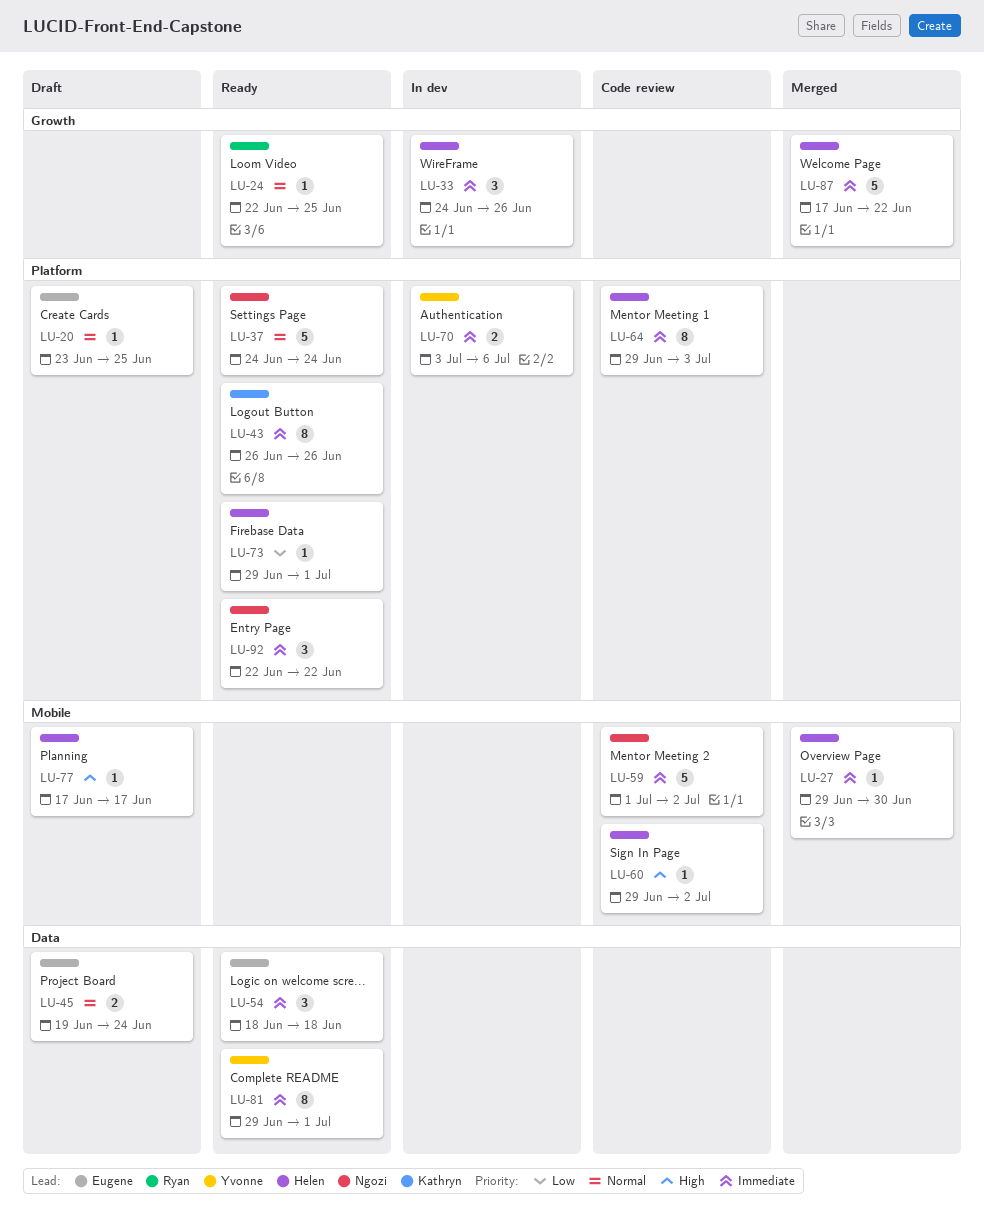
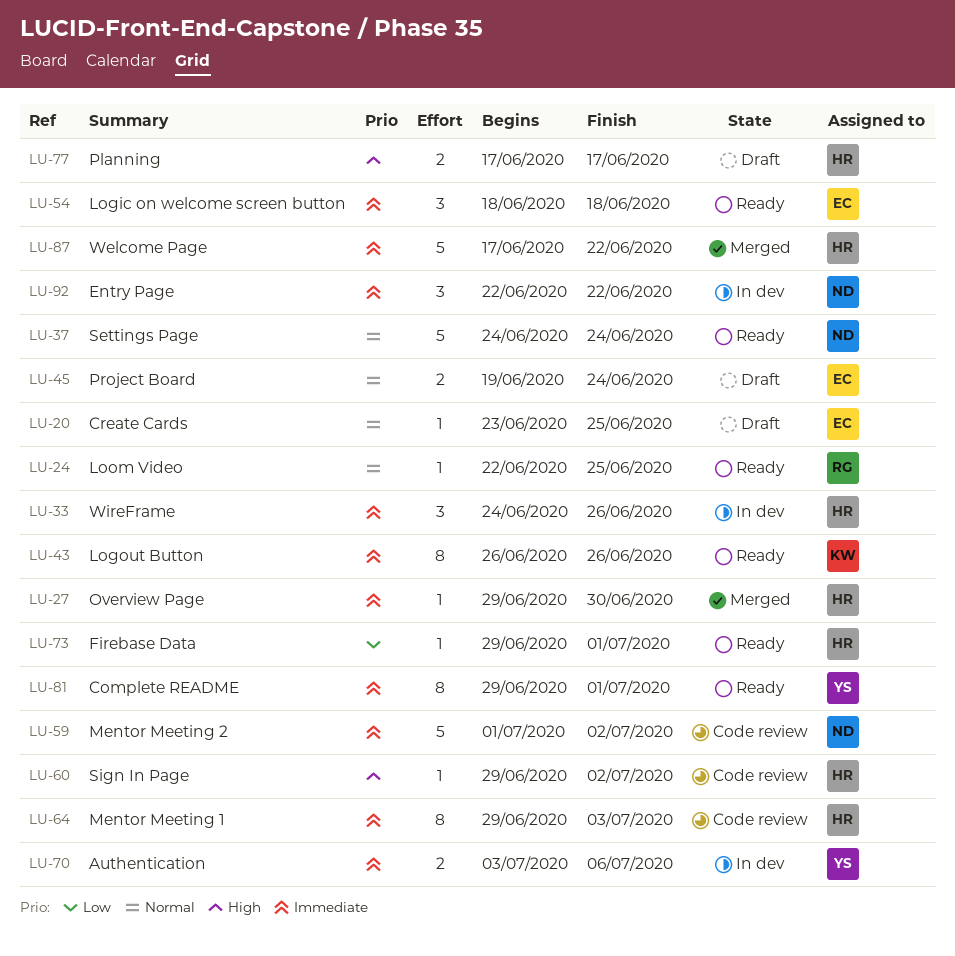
LU-77, estimate: 1 -> 2
LU-92, status: Ready -> In dev

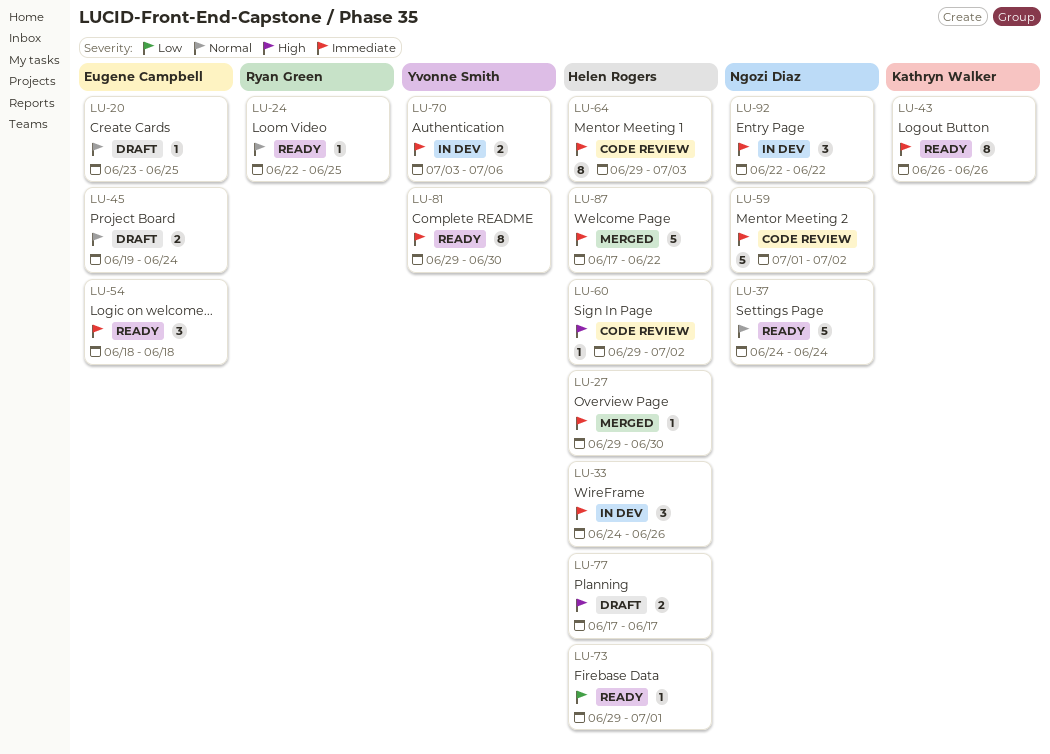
LU-81, due: Jul 1 -> Jun 30

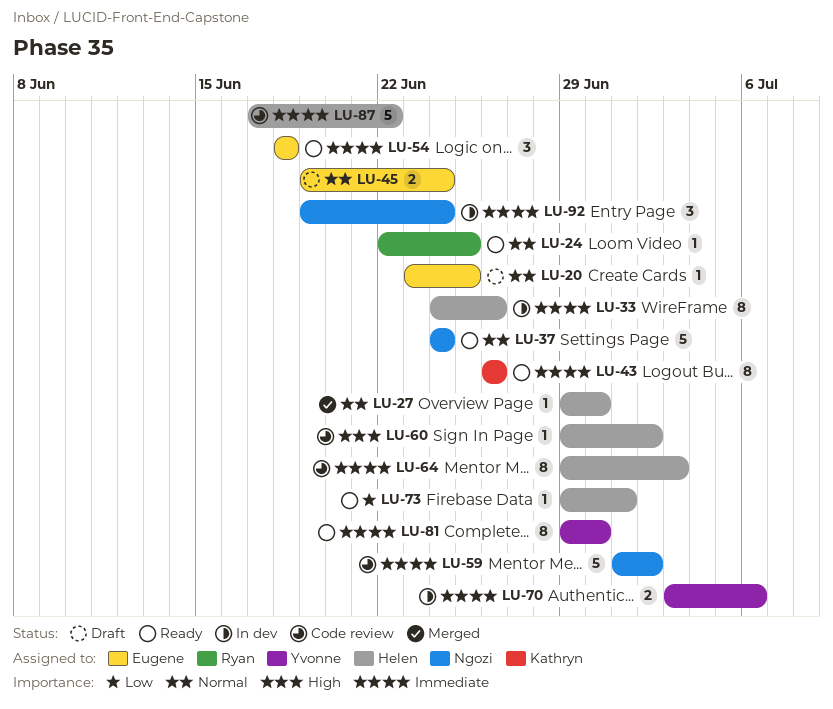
LU-27, priority: Immediate -> Normal
LU-33, estimate: 3 -> 8
LU-77: present -> none
LU-87, status: Merged -> Code review
LU-92, start: Jun 22 -> Jun 19
LU-92, due: Jun 22 -> Jun 24

